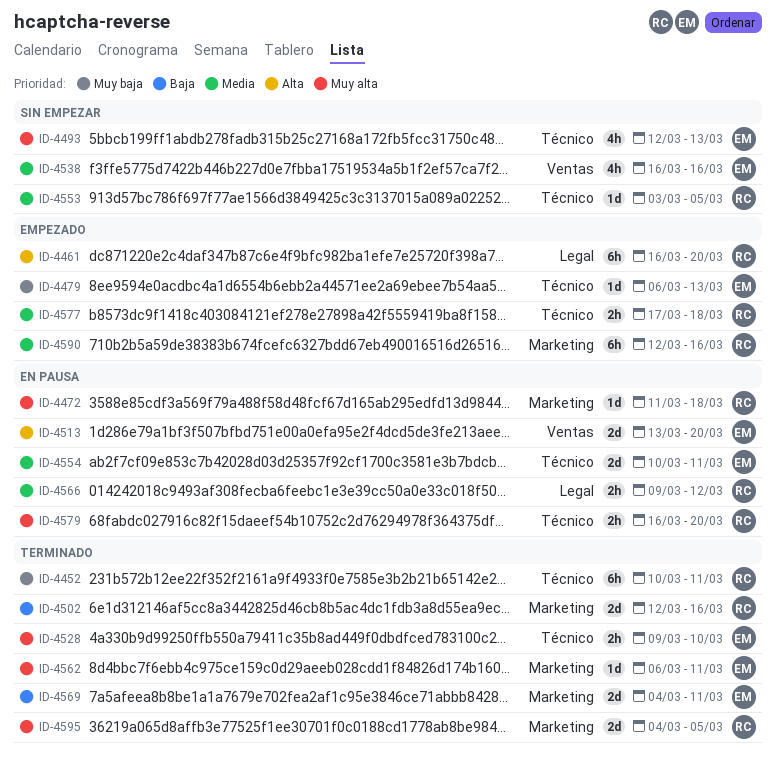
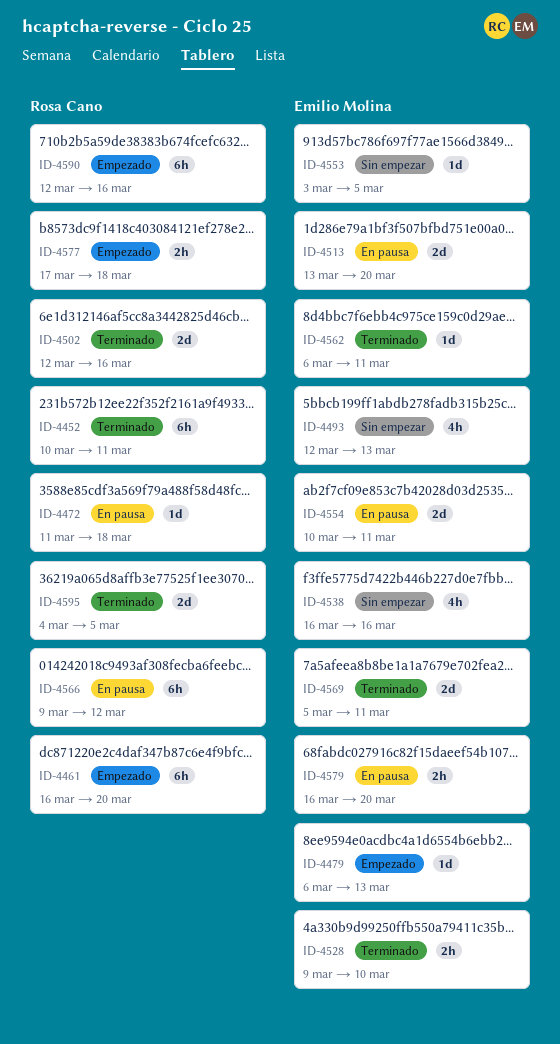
ID-4553, owner: Rosa Cano -> Emilio Molina
ID-4566, estimate: 2h -> 6h
ID-4569, start: Mar 4 -> Mar 5
ID-4579, owner: Rosa Cano -> Emilio Molina

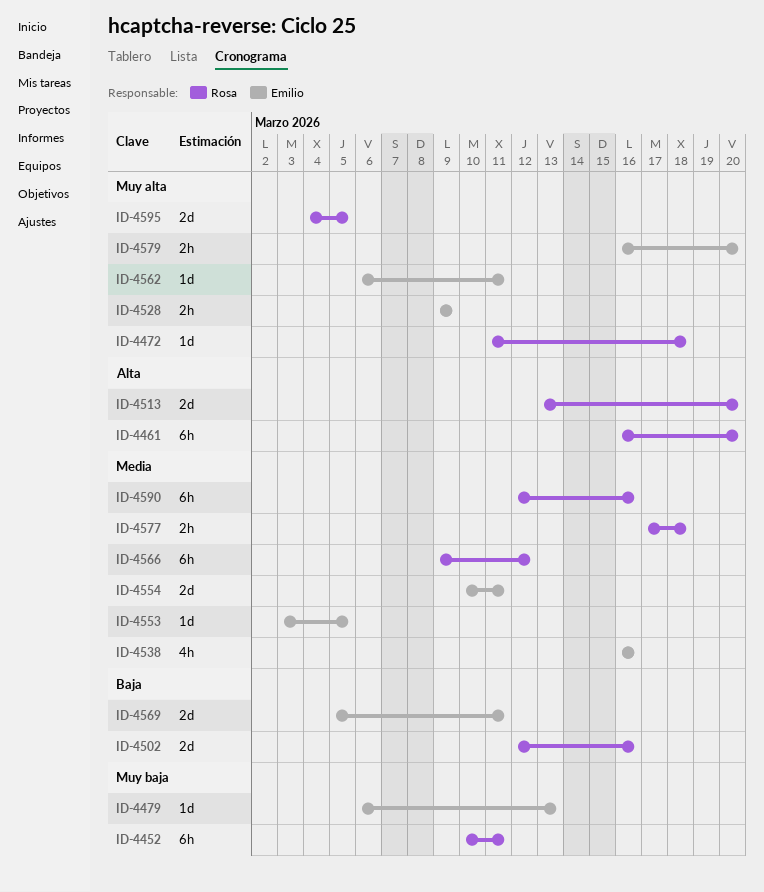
ID-4493: present -> none
ID-4513, owner: Emilio Molina -> Rosa Cano
ID-4528, due: Mar 10 -> Mar 9

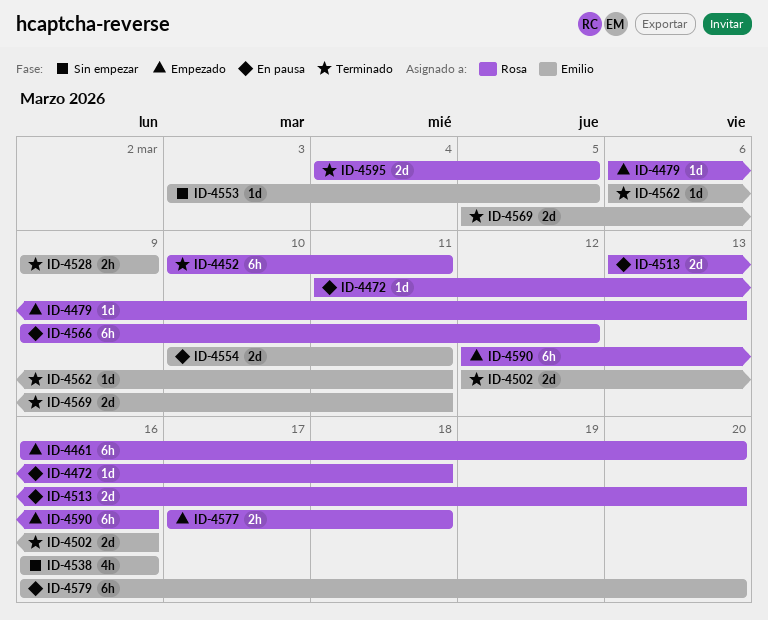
ID-4479, owner: Emilio -> Rosa
ID-4502, owner: Rosa -> Emilio
ID-4579, estimate: 2h -> 6h

